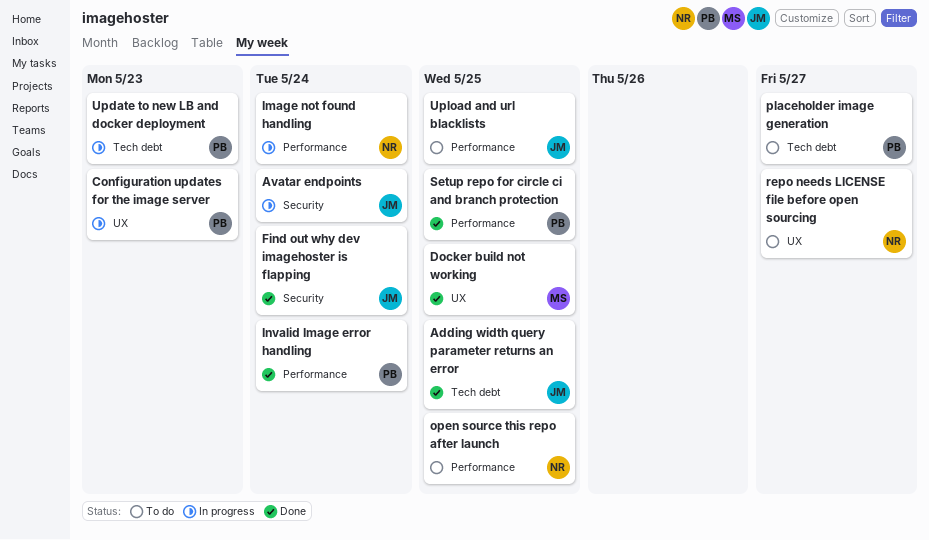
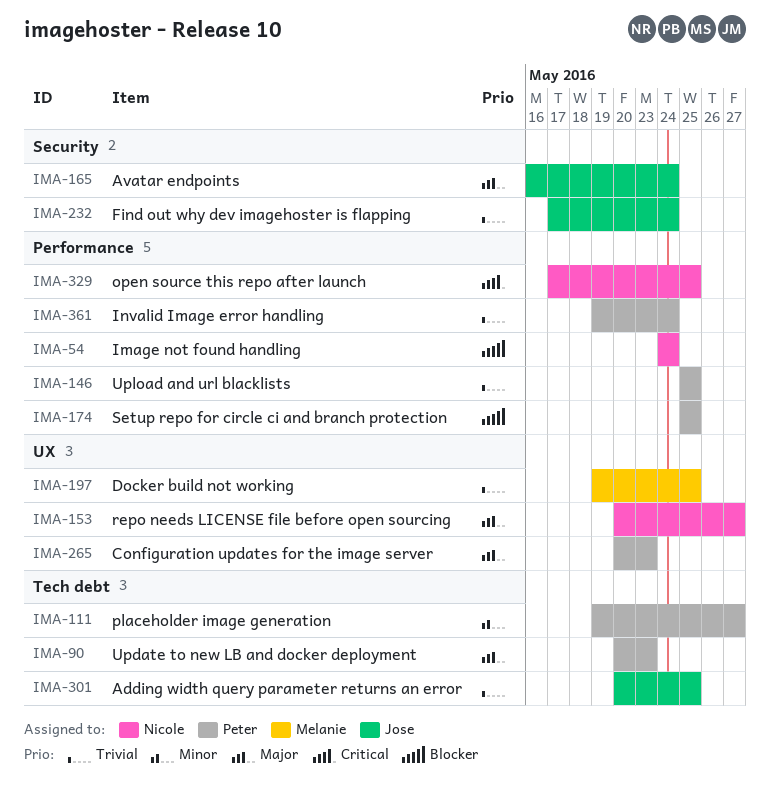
Upload and url blacklists, owner: Jose -> Peter

